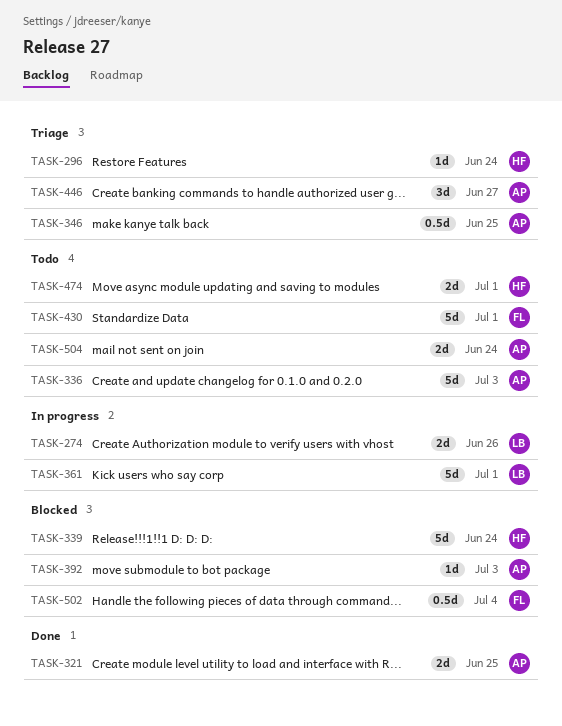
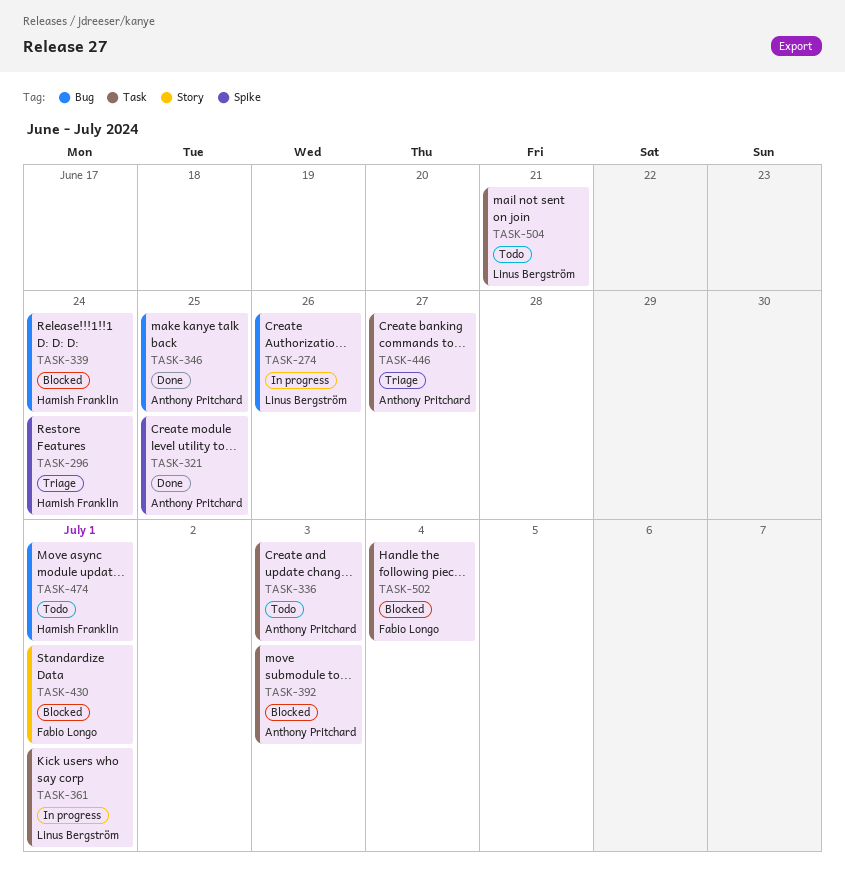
TASK-346, status: Triage -> Done
TASK-430, status: Todo -> Blocked
TASK-504, owner: Anthony Pritchard -> Linus Bergström
TASK-504, due: Jun 24 -> Jun 21

